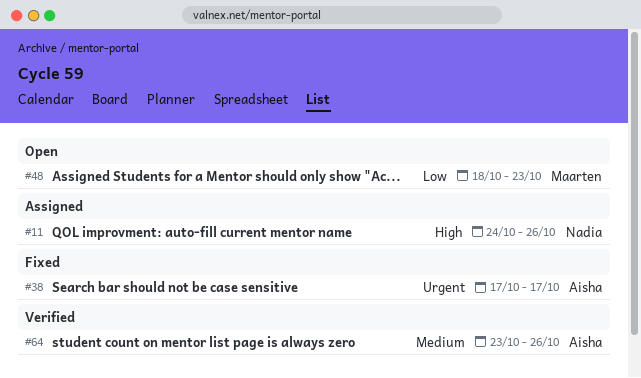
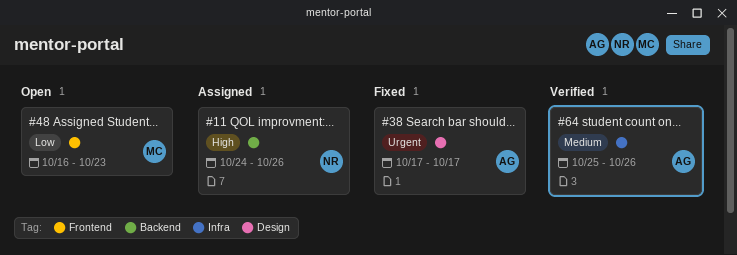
#48, start: Oct 18 -> Oct 16
#64, start: Oct 23 -> Oct 25

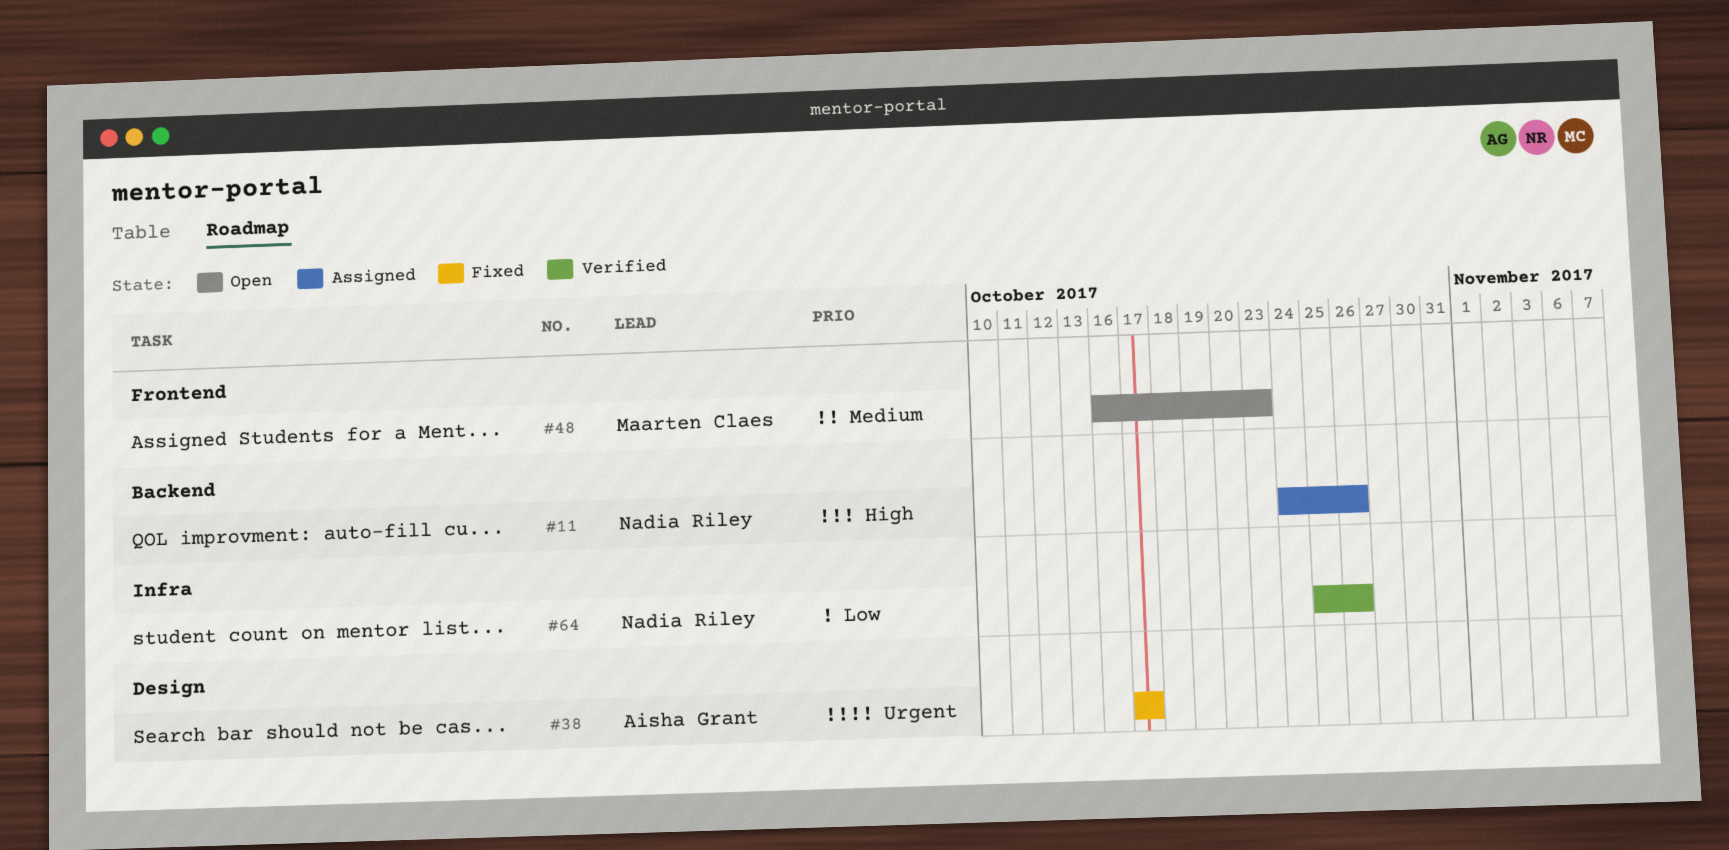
#48, priority: Low -> Medium
#64, owner: Aisha Grant -> Nadia Riley
#64, priority: Medium -> Low

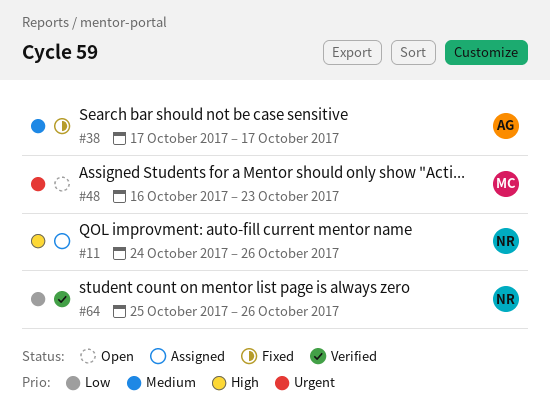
#38, priority: Urgent -> Medium
#48, priority: Medium -> Urgent

